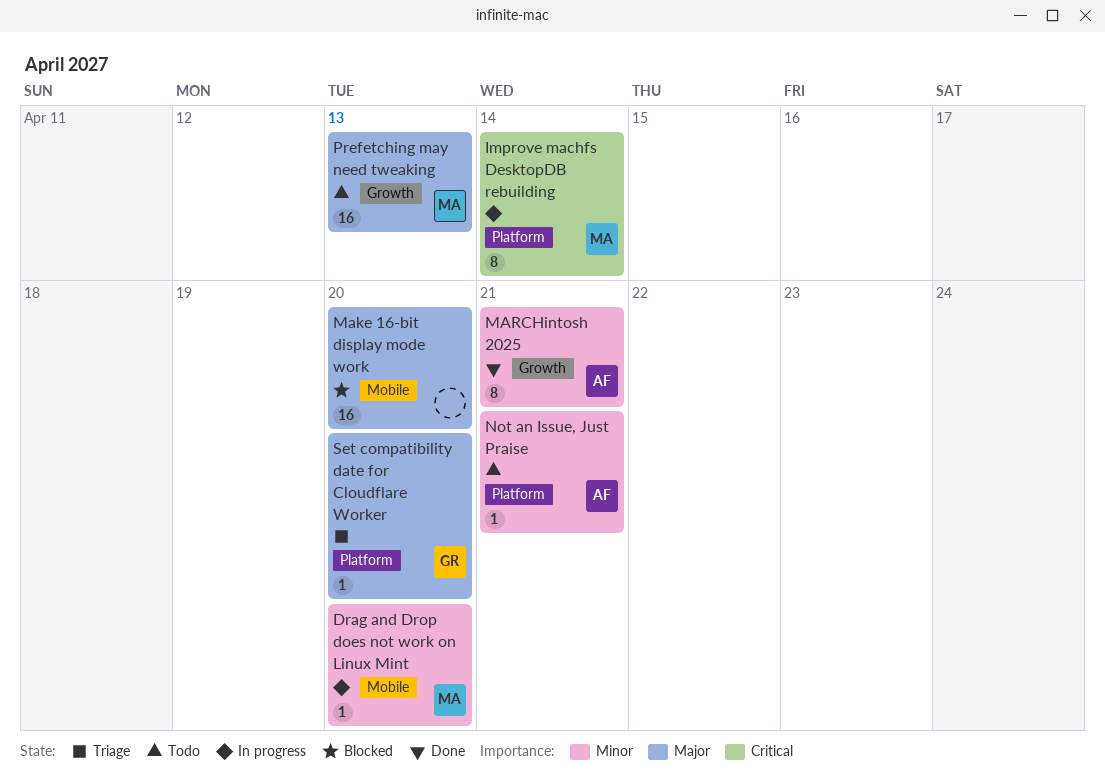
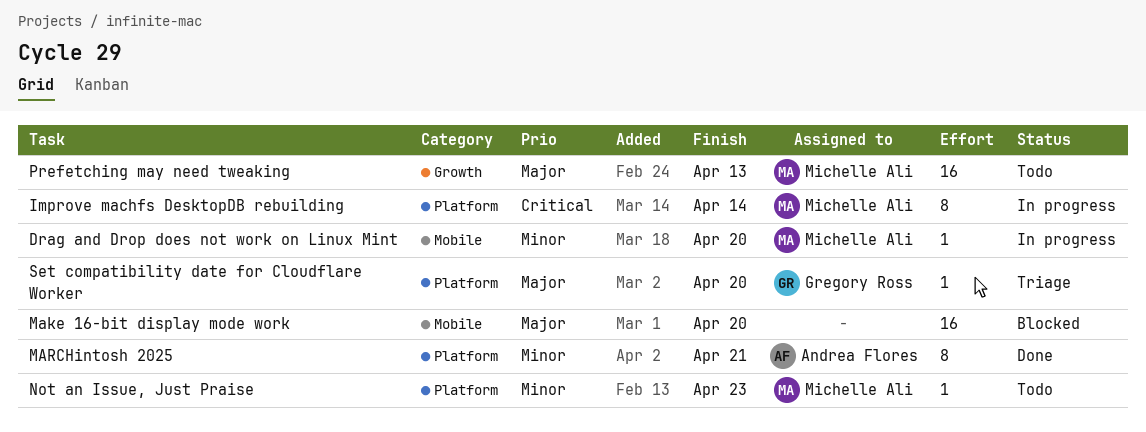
MARCHintosh 2025, label: Growth -> Platform
Not an Issue, Just Praise, owner: Andrea Flores -> Michelle Ali
Not an Issue, Just Praise, due: Apr 21 -> Apr 23

